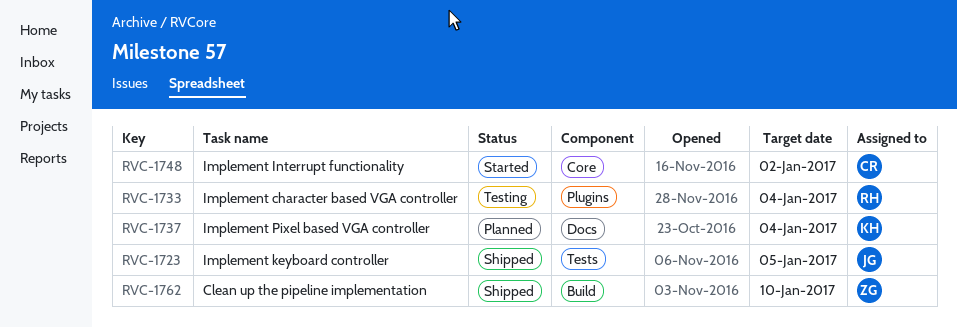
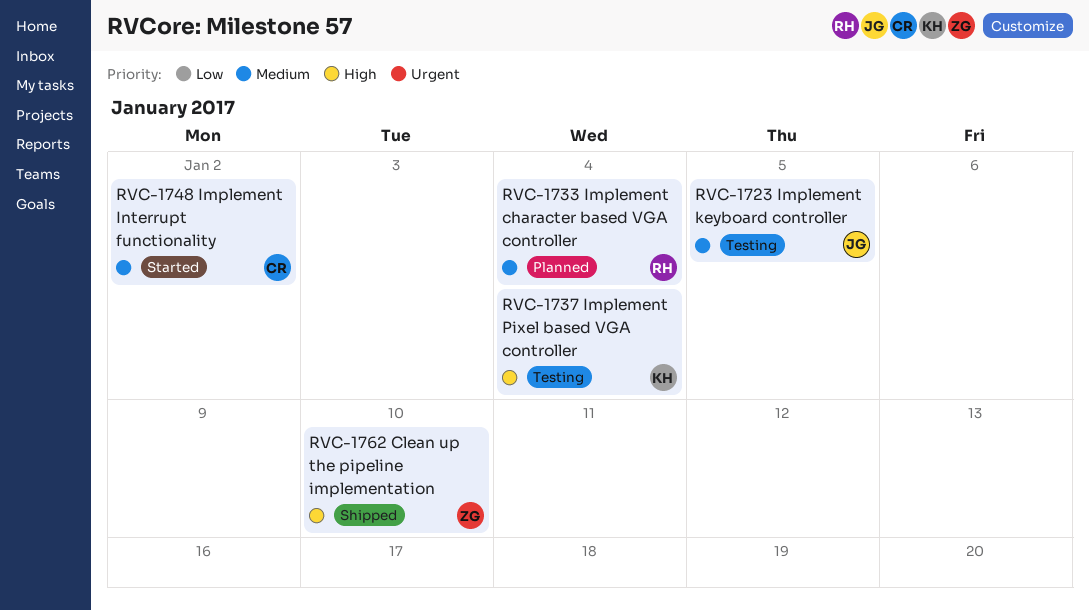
RVC-1723, status: Shipped -> Testing
RVC-1733, status: Testing -> Planned
RVC-1737, status: Planned -> Testing

